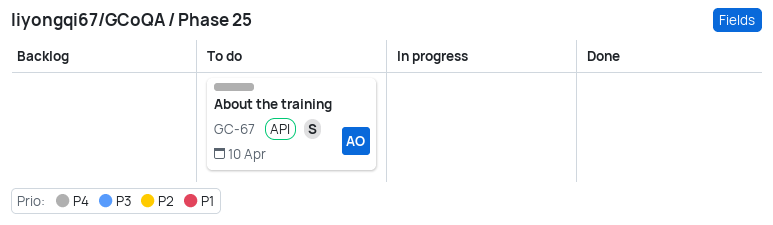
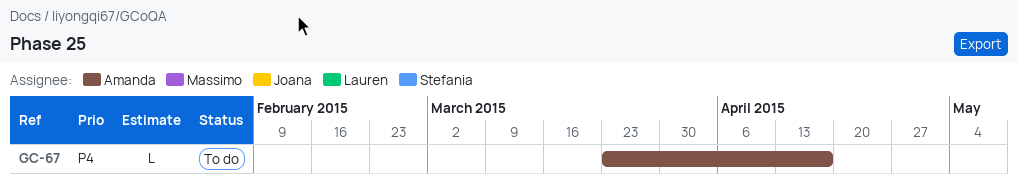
GC-67, estimate: S -> L
GC-67, due: Apr 10 -> Apr 17

